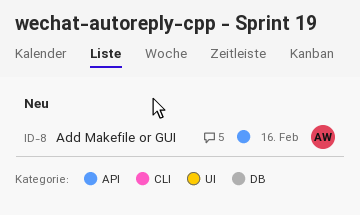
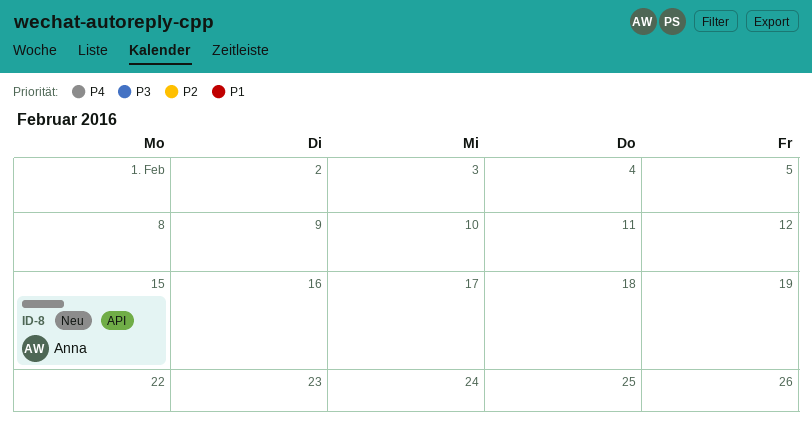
ID-8, due: Feb 16 -> Feb 15

